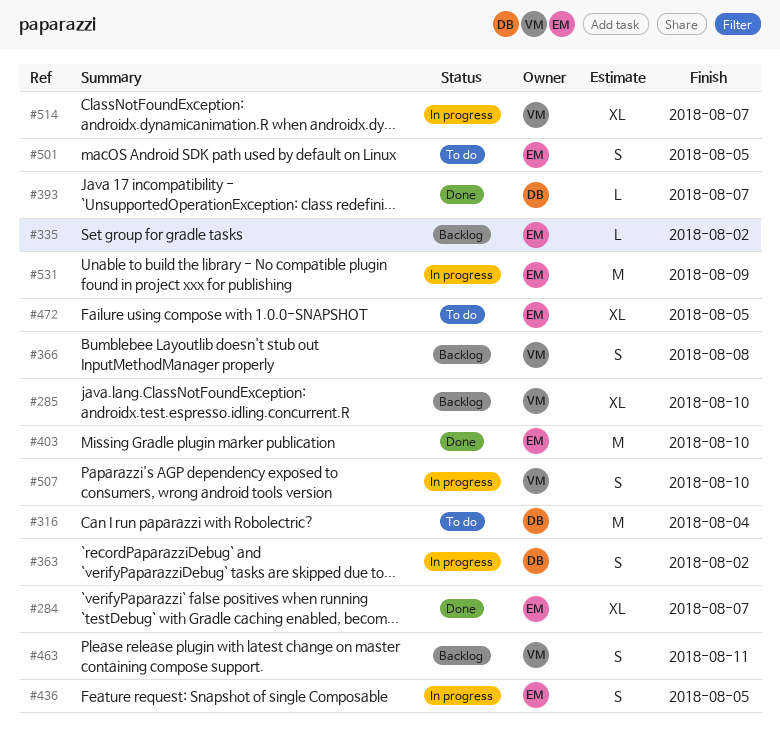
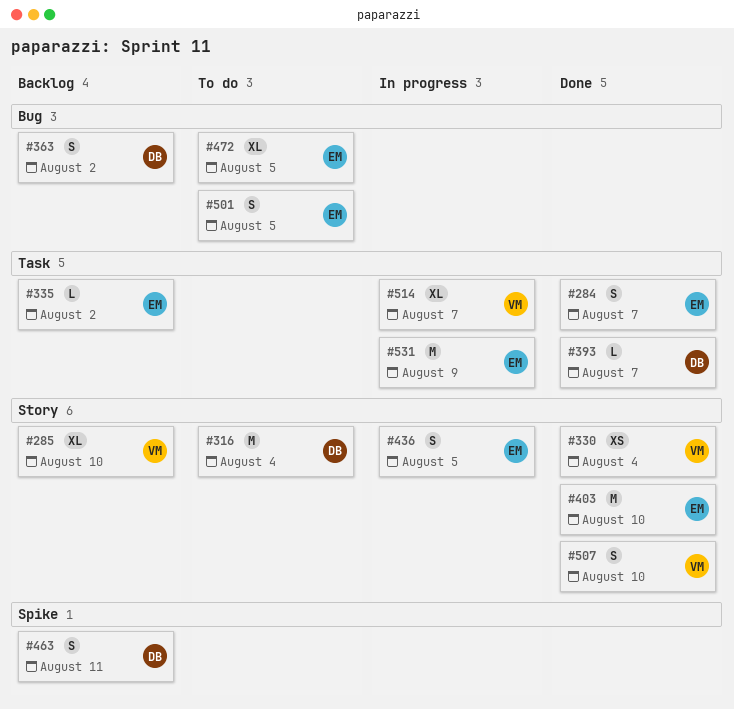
#284, estimate: XL -> S
#330: none -> present
#363, status: In progress -> Backlog
#366: present -> none
#463, owner: VM -> DB
#507, status: In progress -> Done

